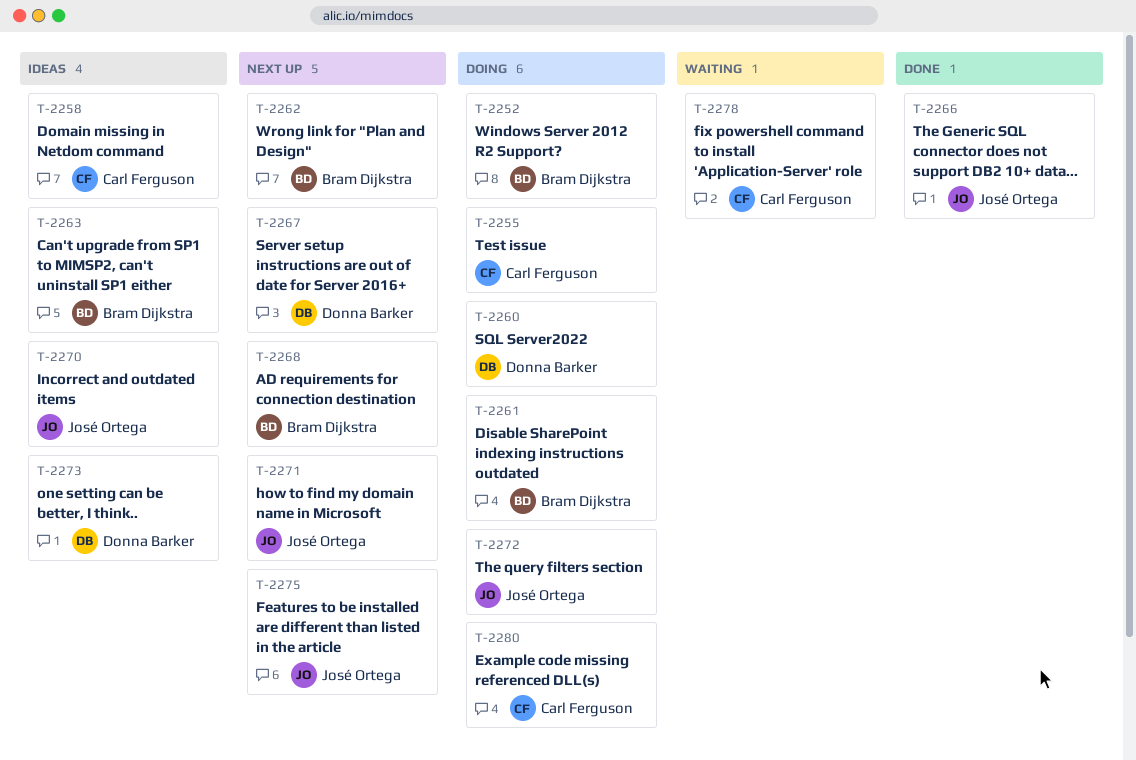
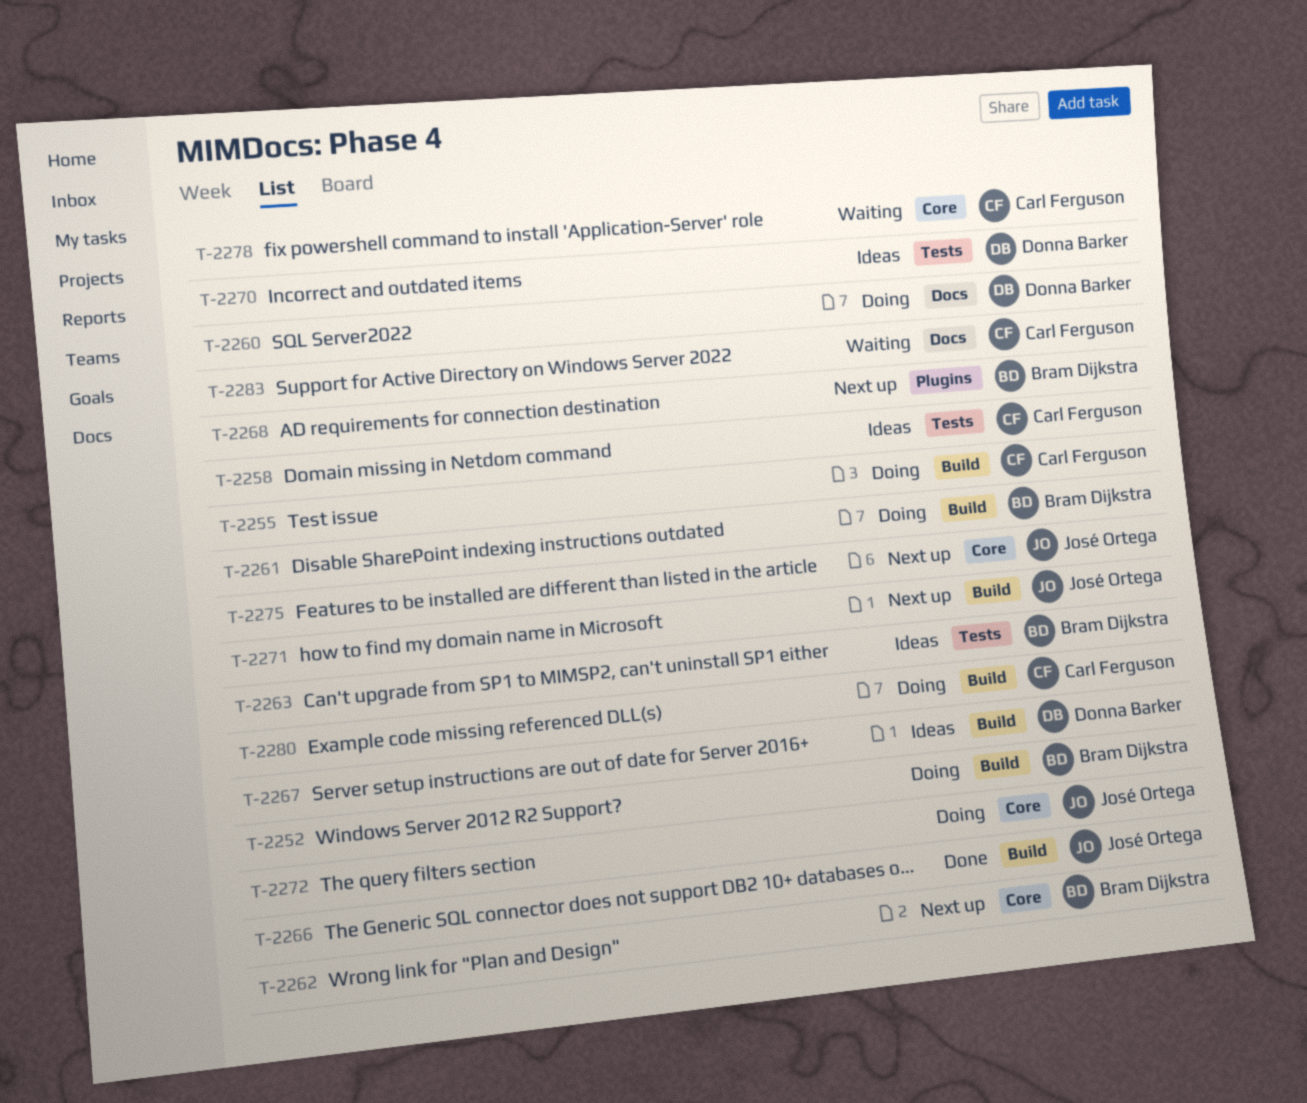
T-2267, status: Next up -> Ideas
T-2270, owner: José Ortega -> Donna Barker
T-2273: present -> none
T-2283: none -> present

